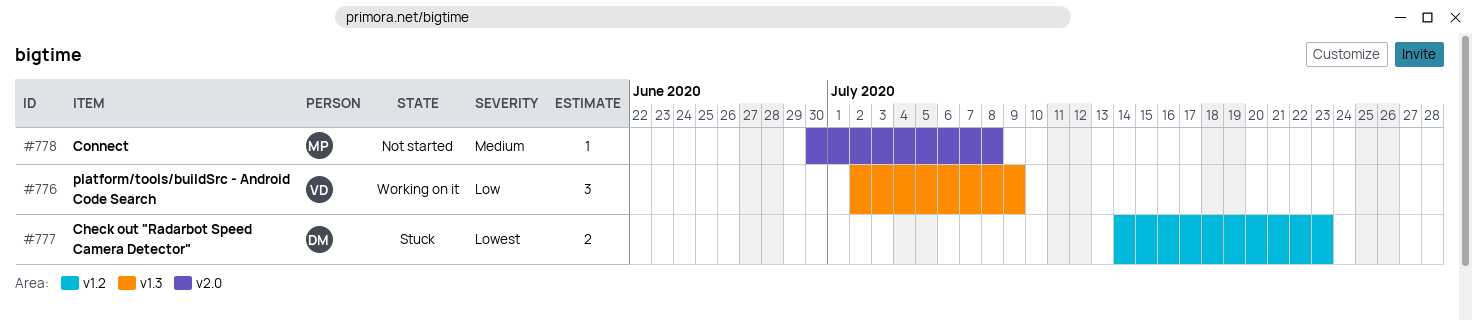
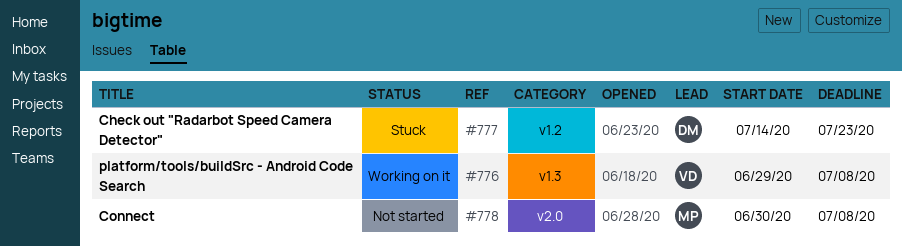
#776, start: Jul 2 -> Jun 29
#776, due: Jul 9 -> Jul 8

